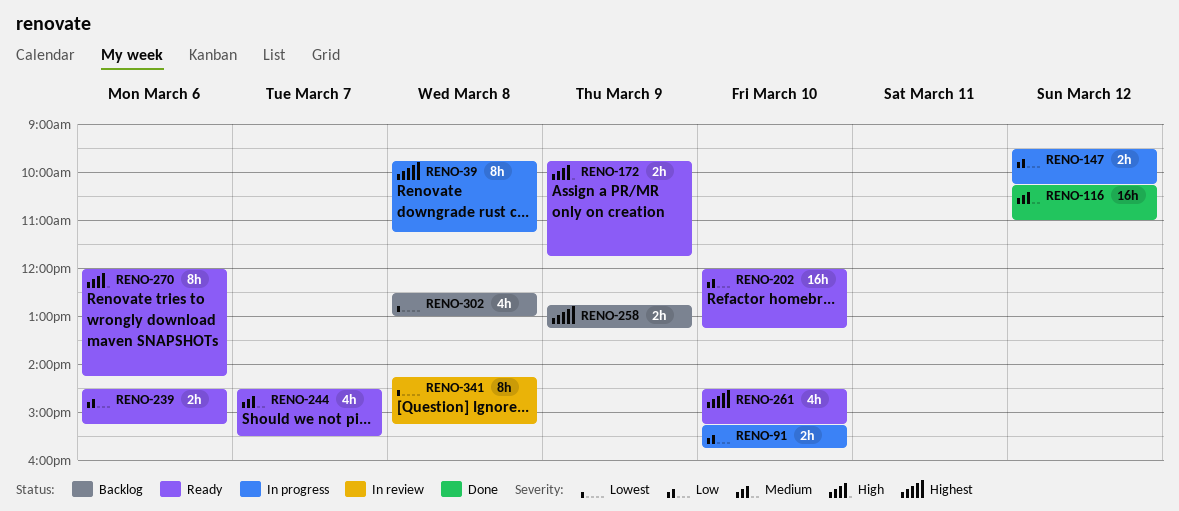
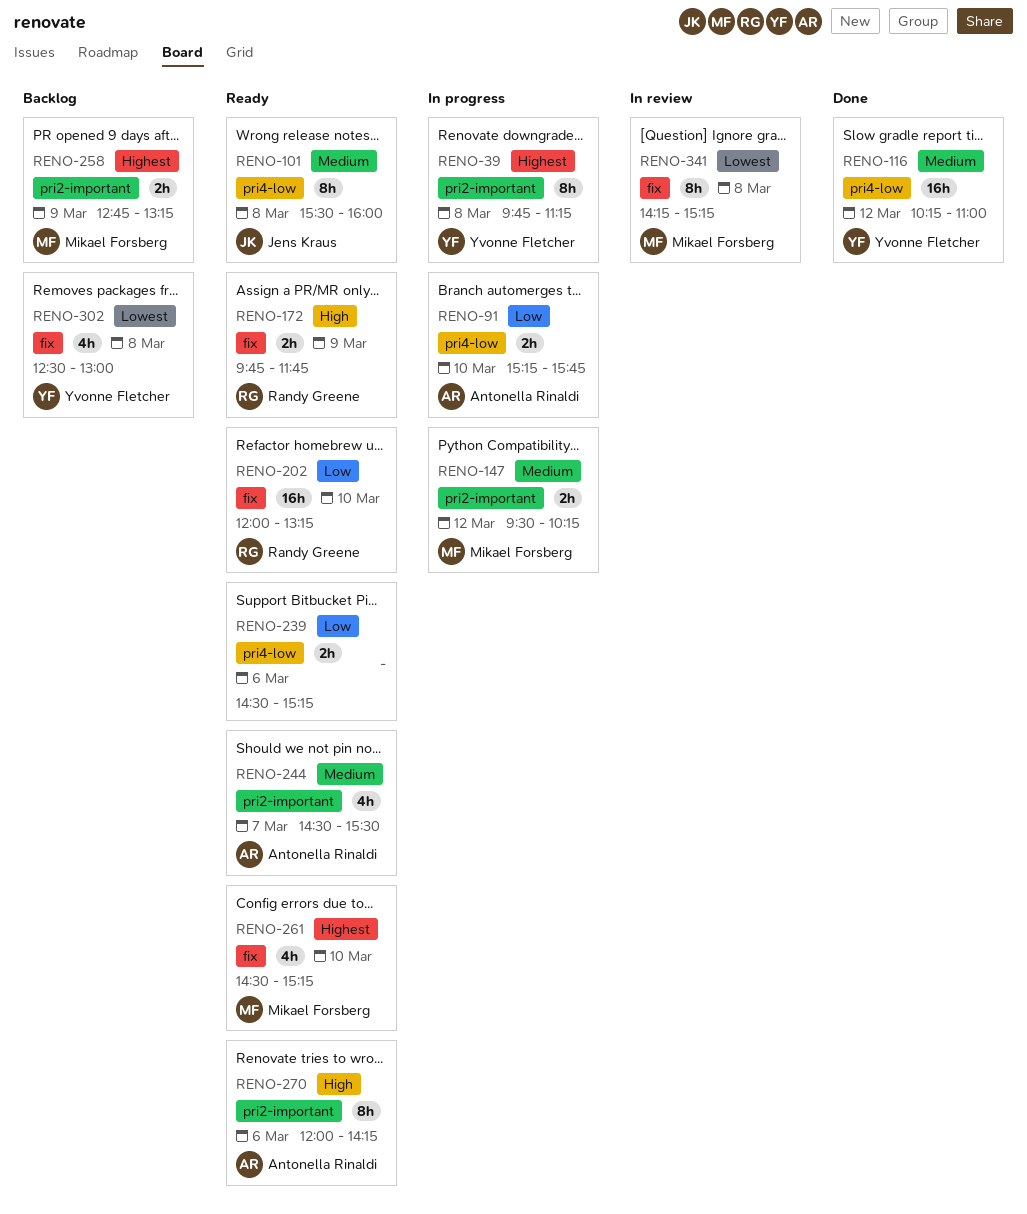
RENO-101: none -> present
RENO-147, priority: Low -> Medium

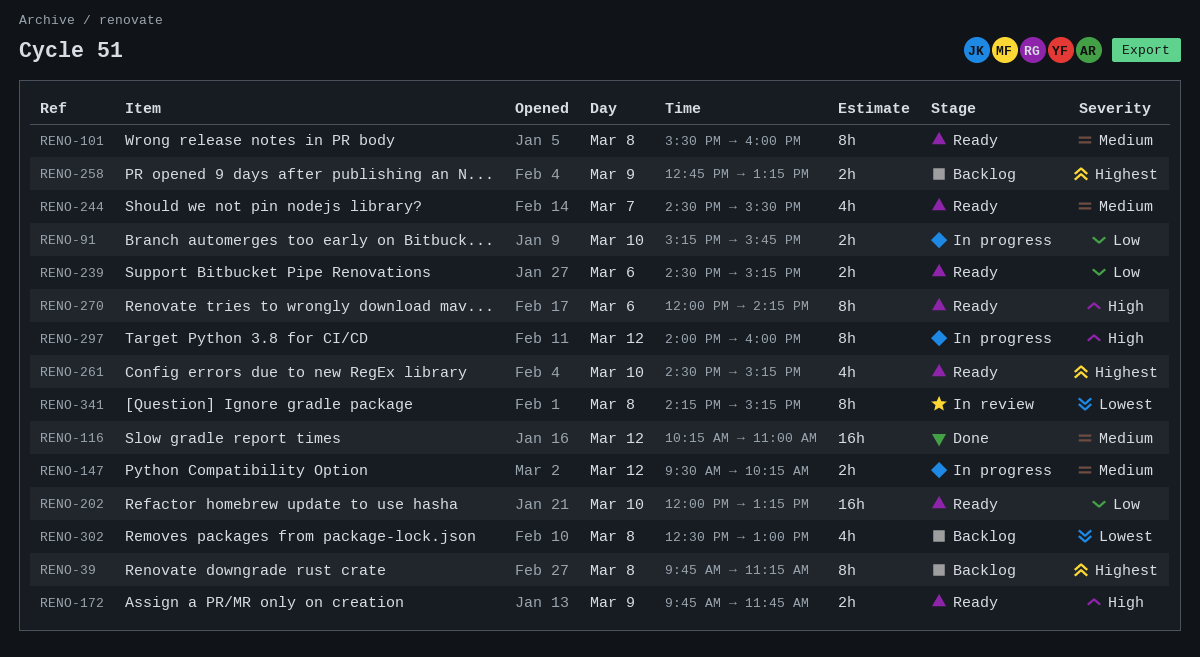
RENO-39, status: In progress -> Backlog
RENO-297: none -> present

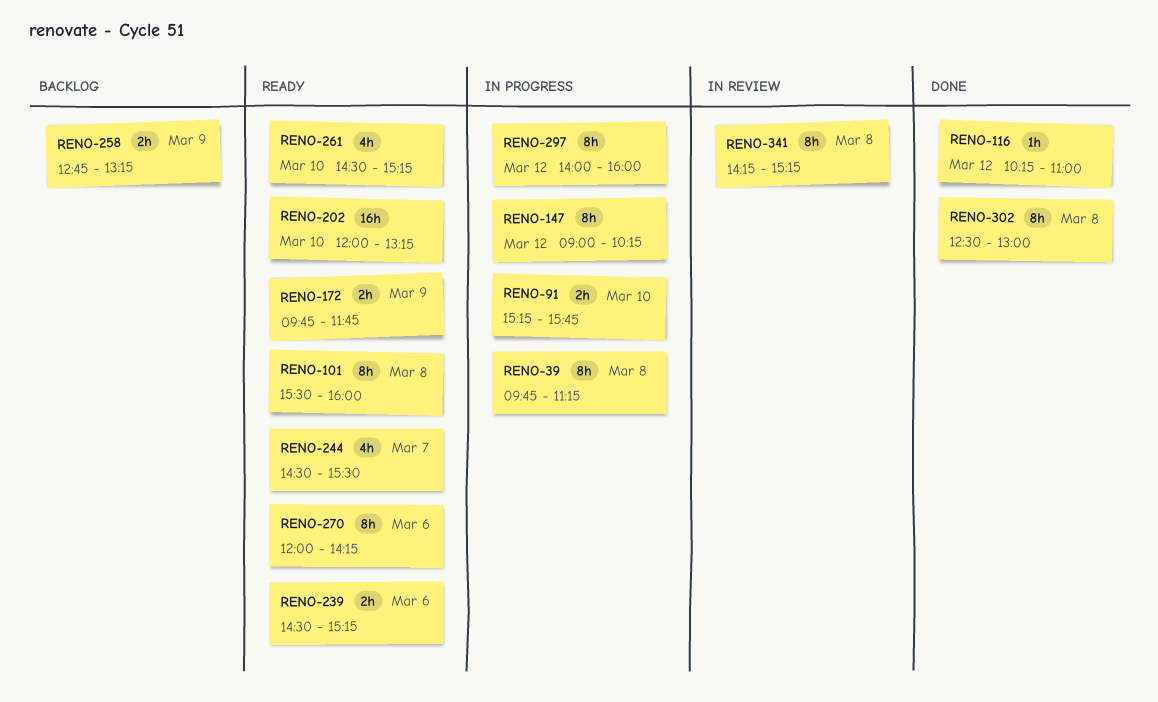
RENO-39, status: Backlog -> In progress
RENO-116, estimate: 16h -> 1h
RENO-147, estimate: 2h -> 8h
RENO-147, begins: 09:30 -> 09:00
RENO-302, status: Backlog -> Done
RENO-302, estimate: 4h -> 8h

